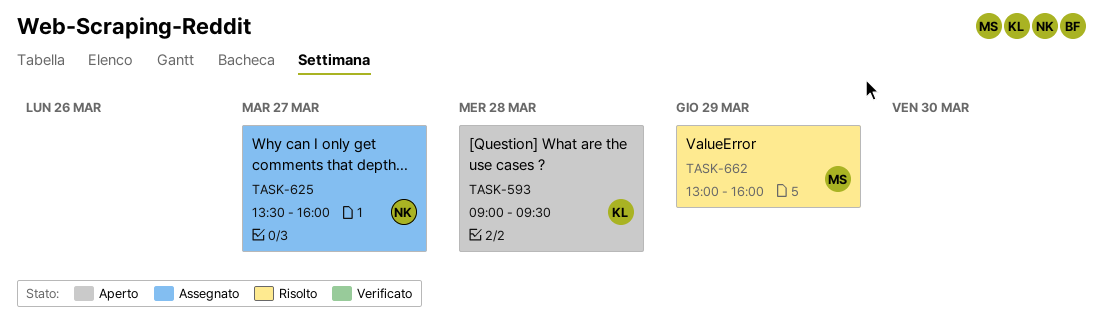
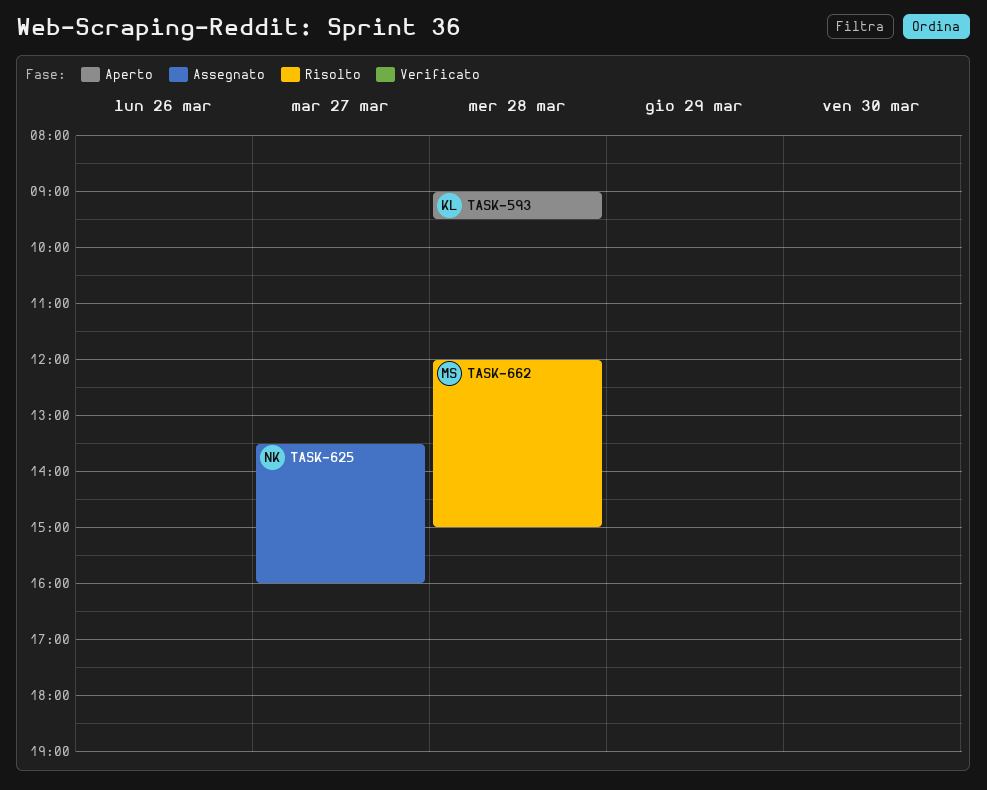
TASK-662, day: Mar 29 -> Mar 28
TASK-662, begins: 13:00 -> 12:00
TASK-662, ends: 16:00 -> 15:00

